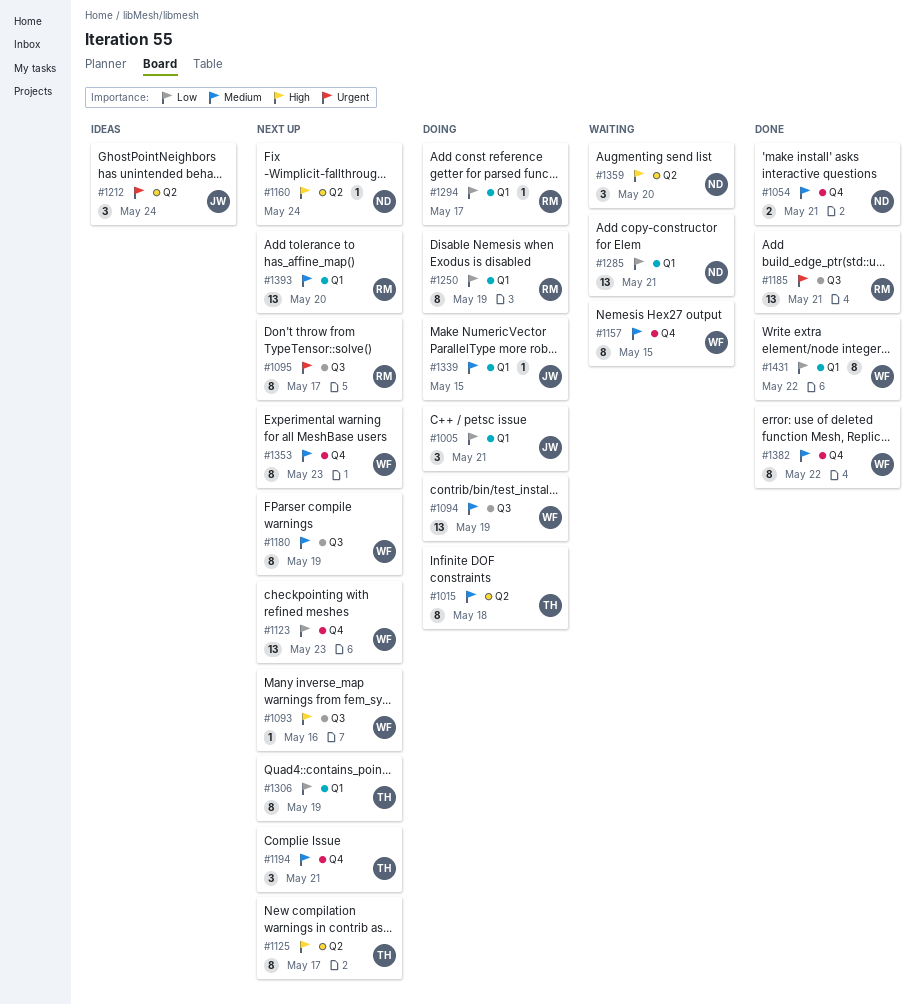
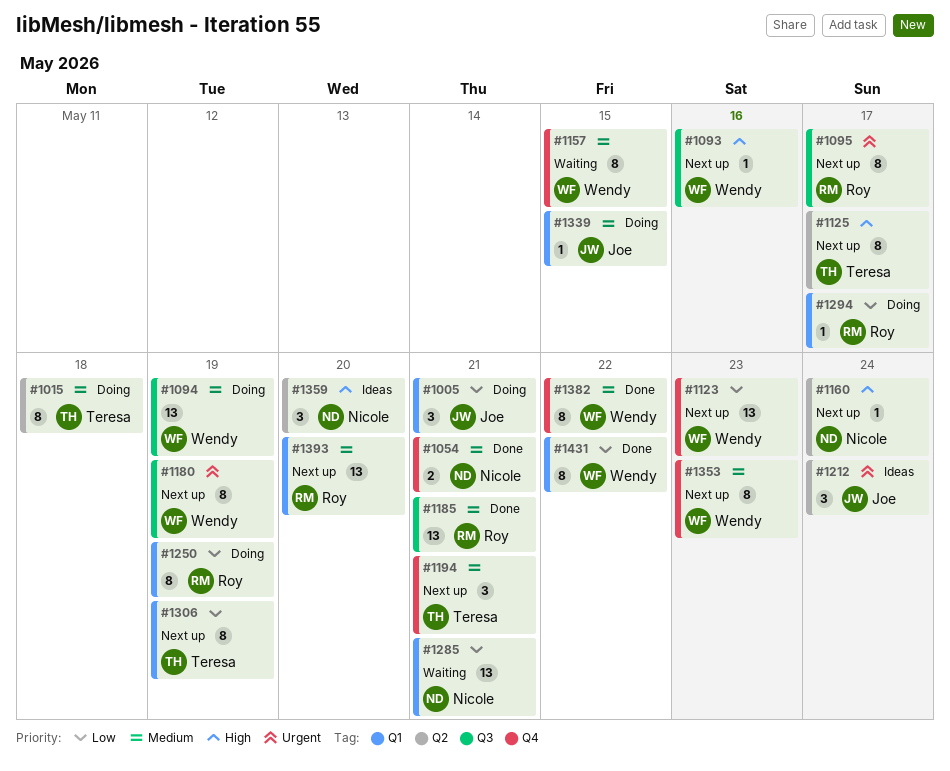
#1180, priority: Medium -> Urgent
#1185, priority: Urgent -> Medium
#1359, status: Waiting -> Ideas

